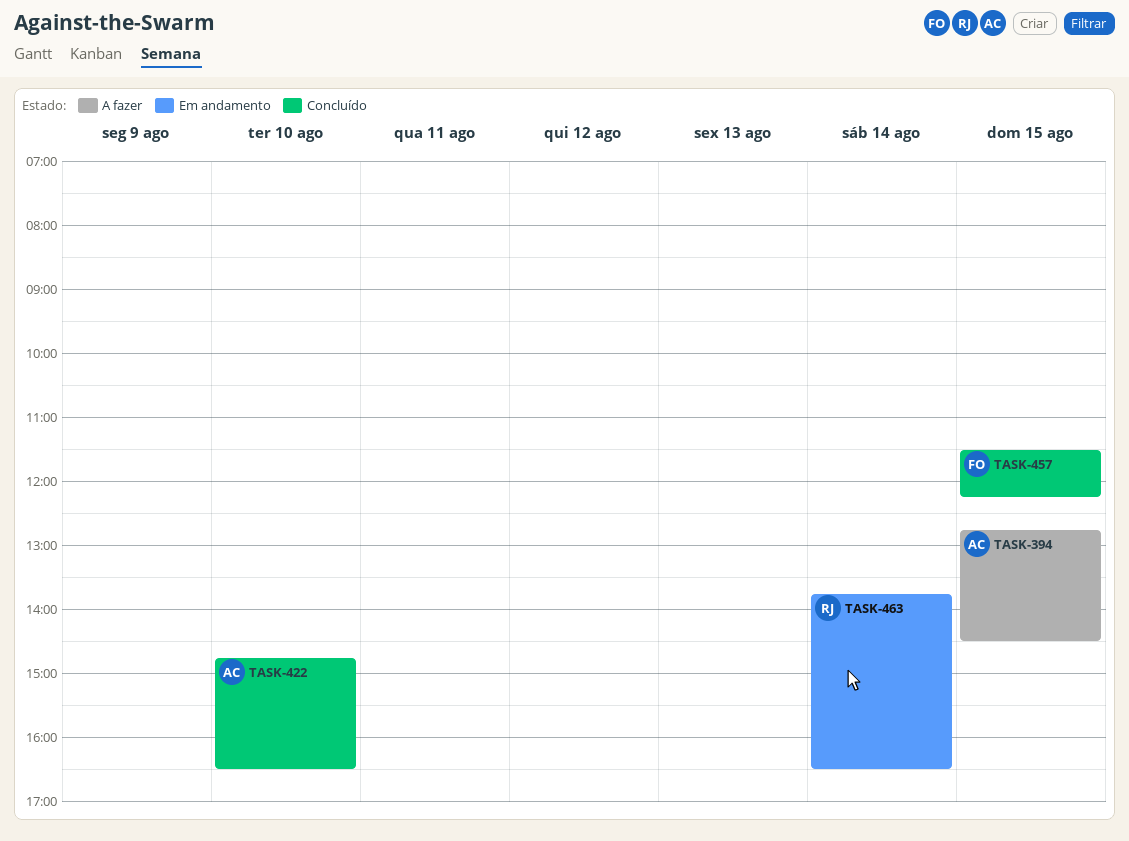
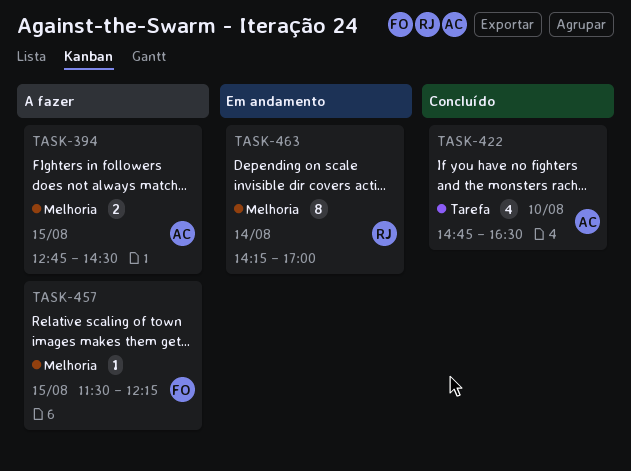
TASK-457, status: Concluído -> A fazer
TASK-463, begins: 13:45 -> 14:15
TASK-463, ends: 16:30 -> 17:00

